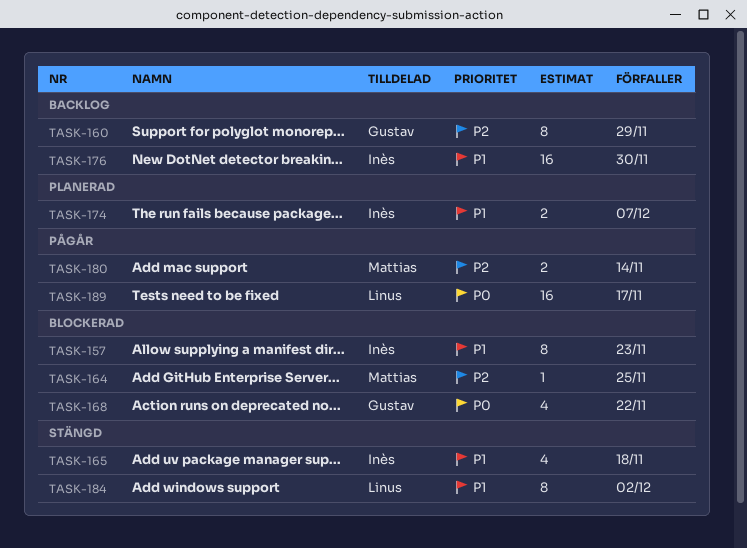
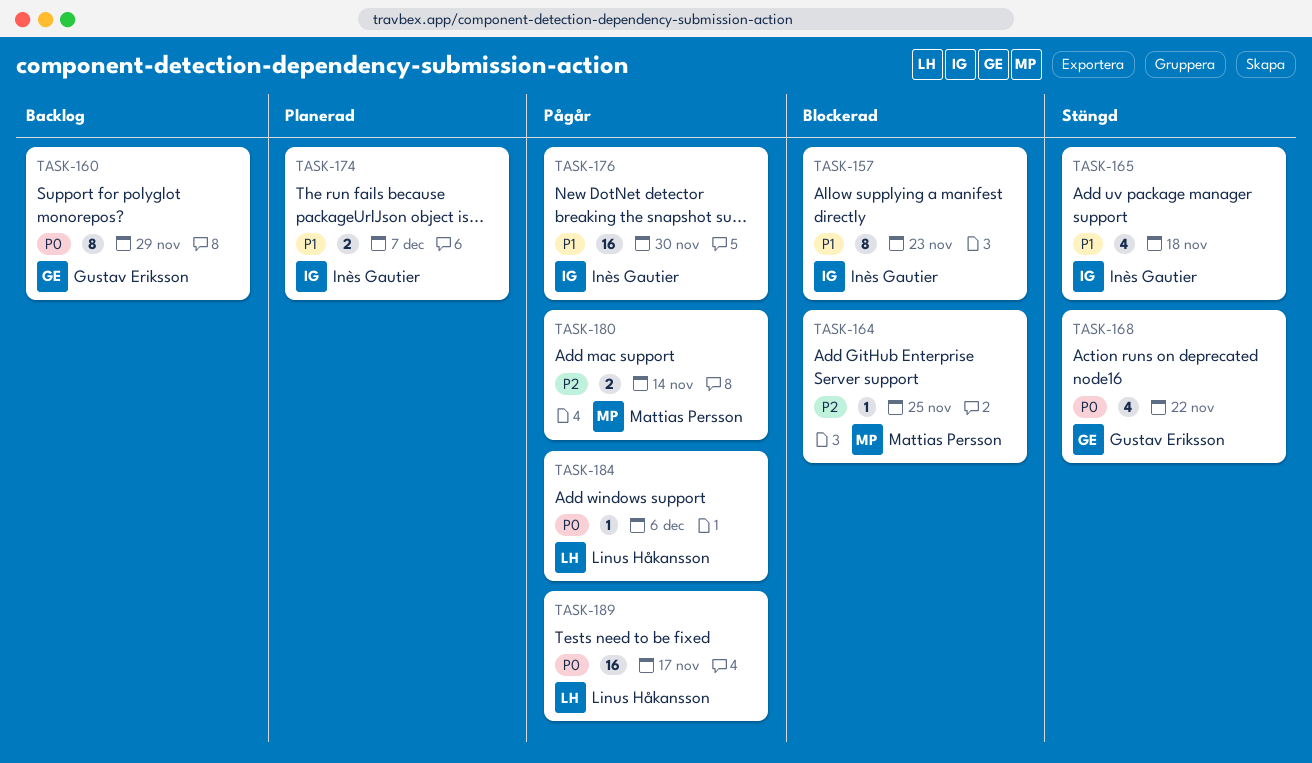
TASK-160, priority: P2 -> P0
TASK-168, status: Blockerad -> Stängd
TASK-176, status: Backlog -> Pågår
TASK-184, status: Stängd -> Pågår
TASK-184, priority: P1 -> P0
TASK-184, estimate: 8 -> 1
TASK-184, due: Dec 2 -> Dec 6

